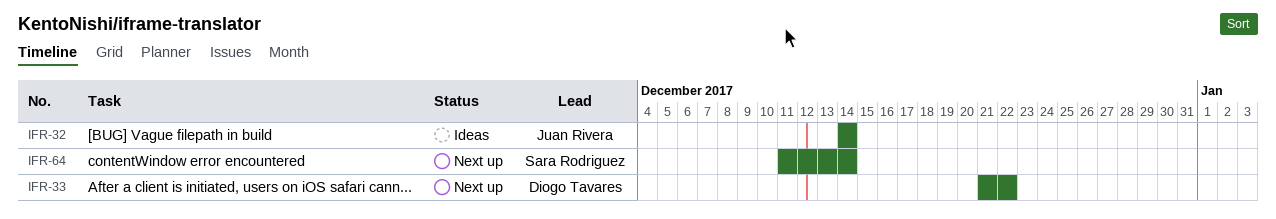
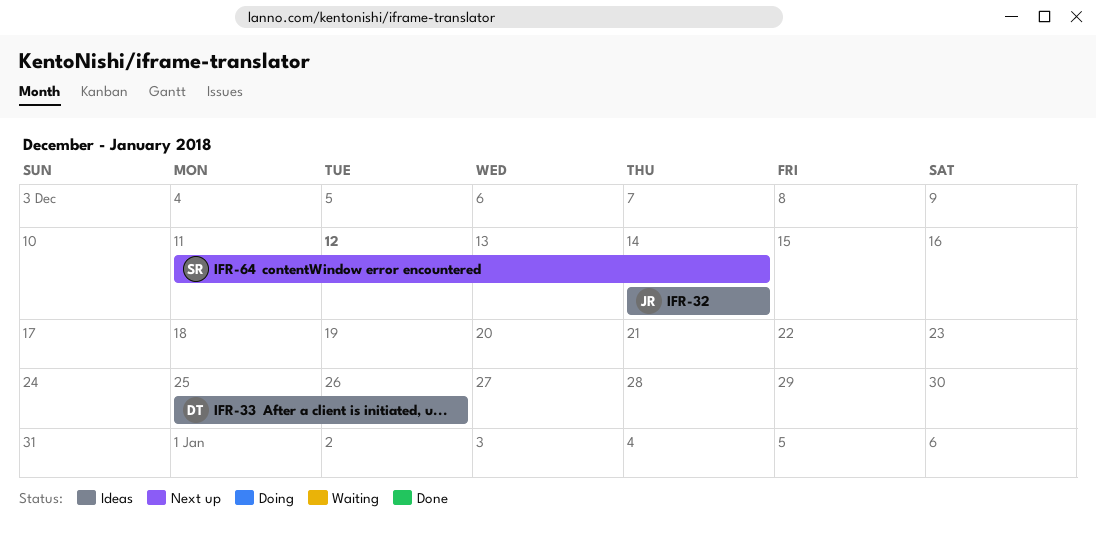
IFR-33, status: Next up -> Ideas
IFR-33, start: Dec 21 -> Dec 25
IFR-33, due: Dec 22 -> Dec 26

